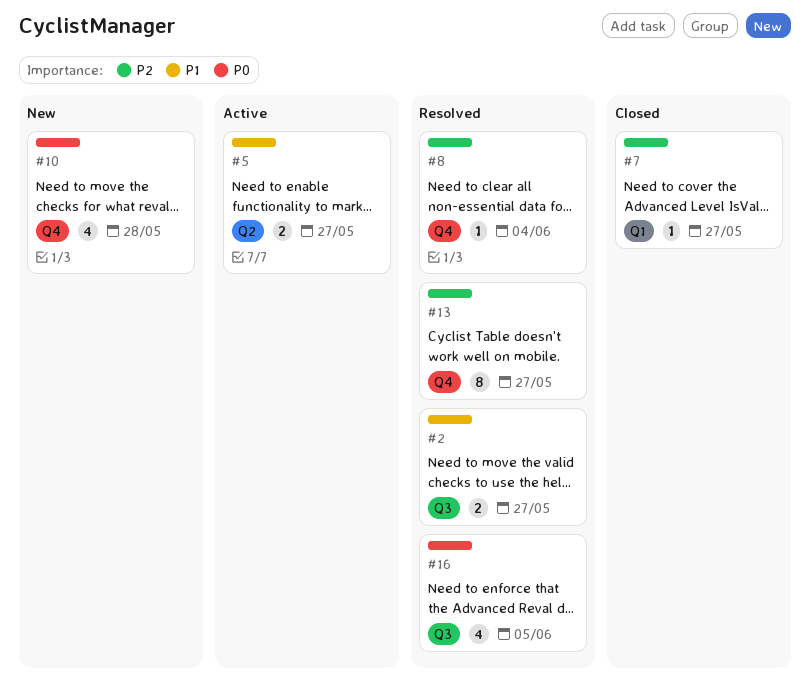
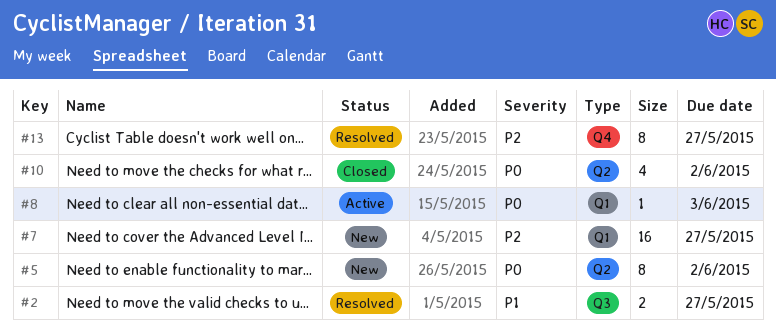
#5, status: Active -> New
#5, priority: P1 -> P0
#5, estimate: 2 -> 8
#5, due: May 27 -> Jun 2
#7, status: Closed -> New
#7, estimate: 1 -> 16
#8, status: Resolved -> Active
#8, priority: P2 -> P0
#8, label: Q4 -> Q1
#8, due: Jun 4 -> Jun 3
#10, status: New -> Closed
#10, label: Q4 -> Q2
#10, due: May 28 -> Jun 2
#16: present -> none

